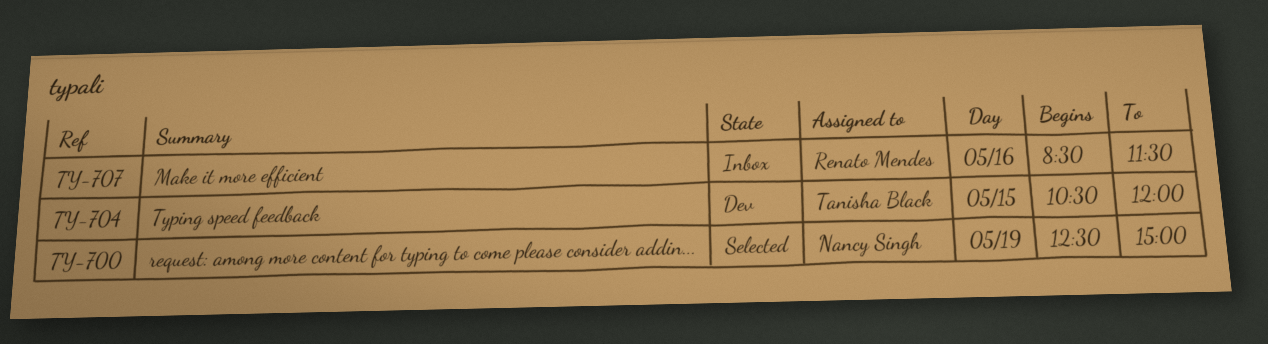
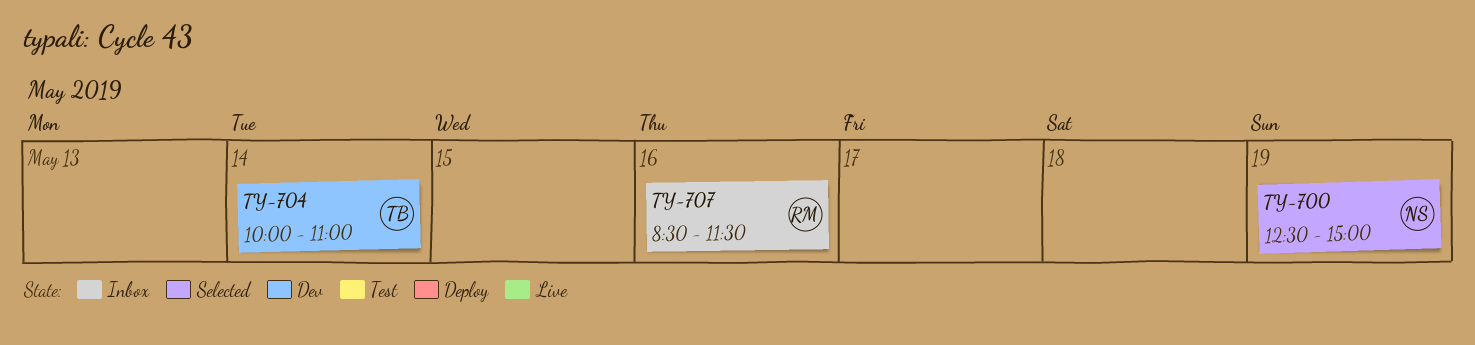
TY-704, day: May 15 -> May 14
TY-704, begins: 10:30 -> 10:00
TY-704, ends: 12:00 -> 11:00

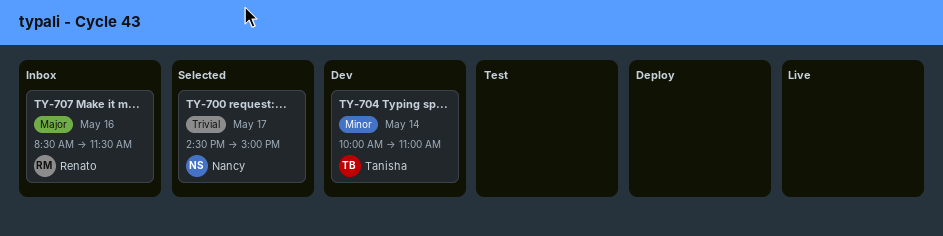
TY-700, day: May 19 -> May 17
TY-700, begins: 12:30 -> 14:30

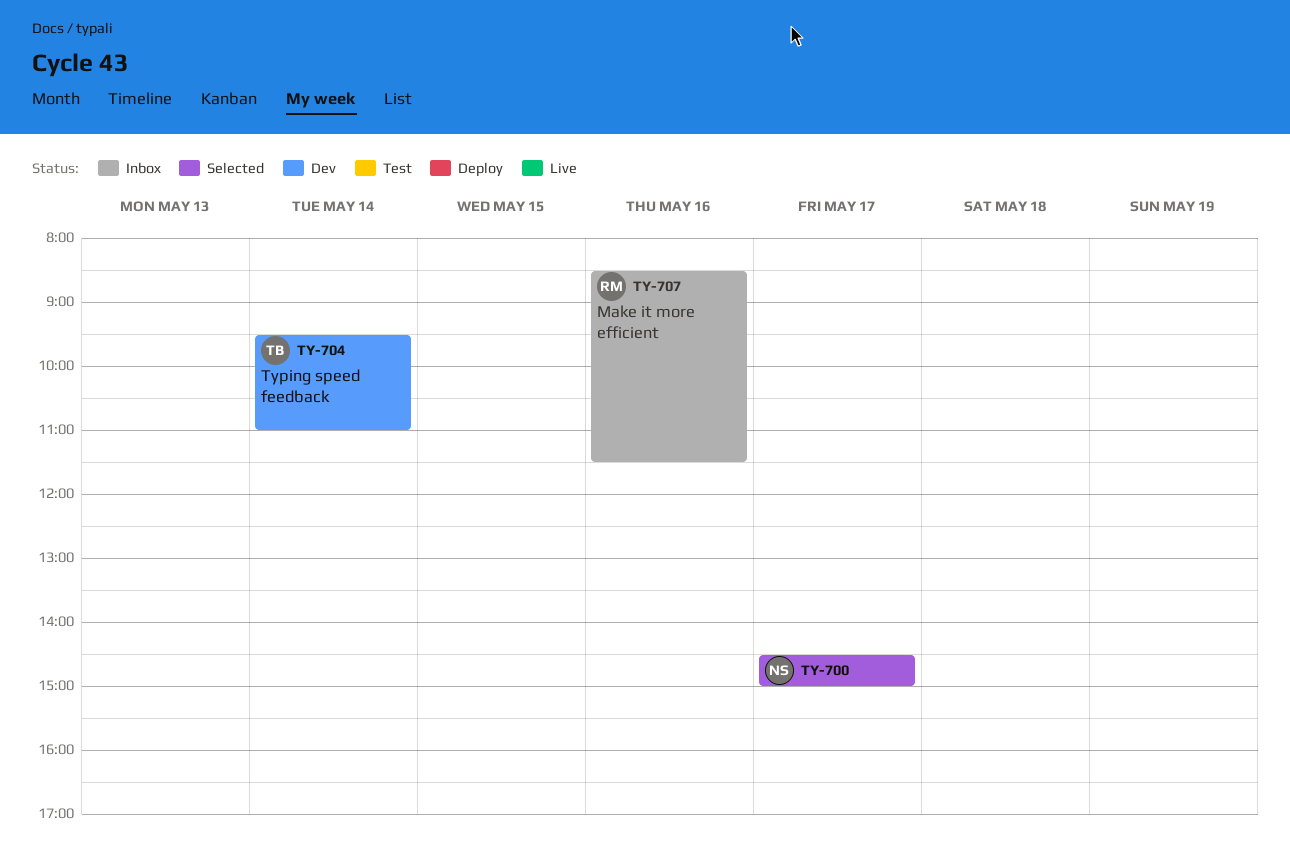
TY-704, begins: 10:00 -> 09:30

